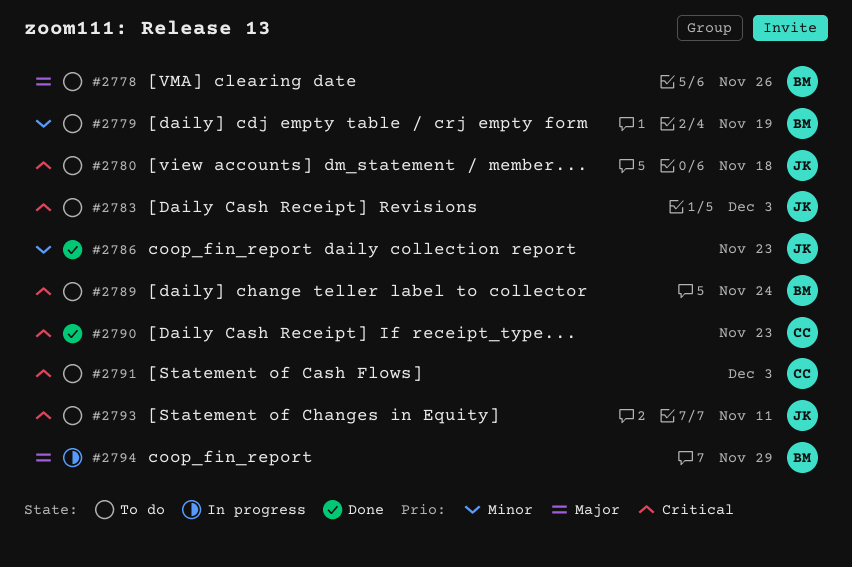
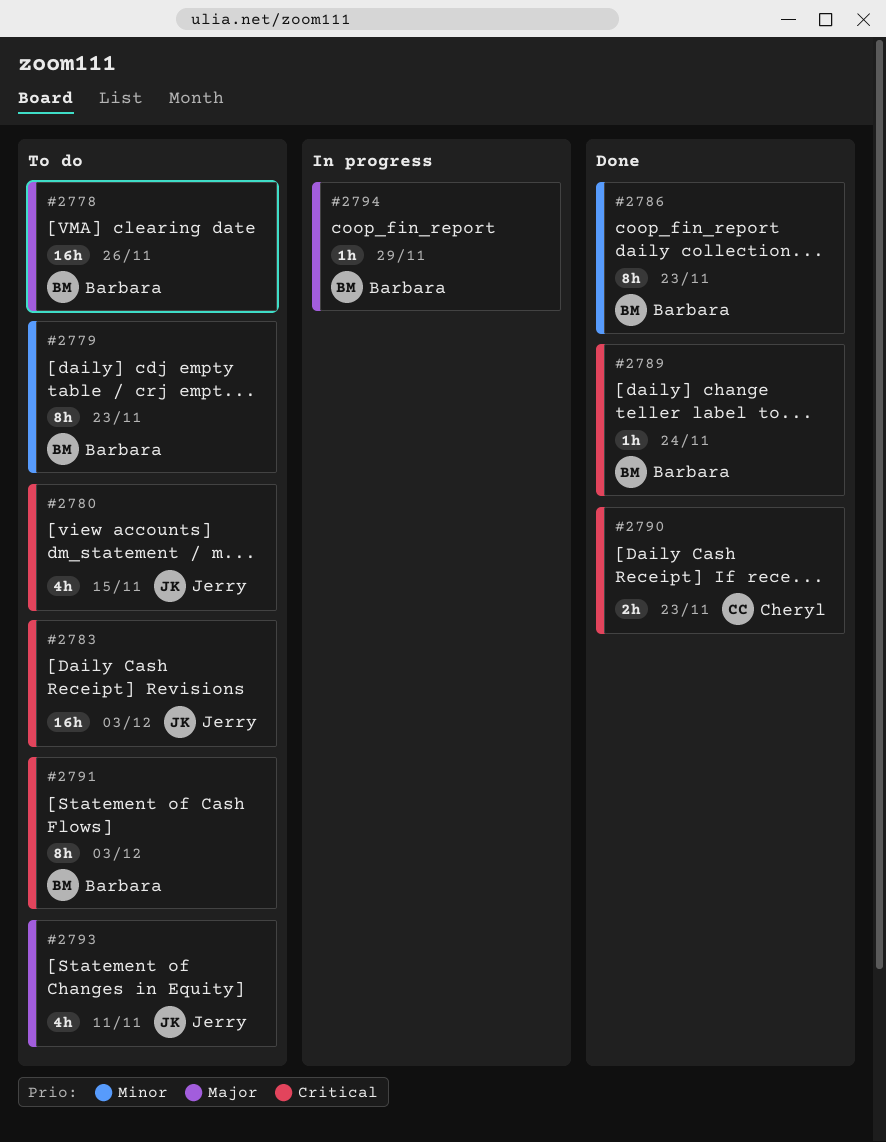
#2779, due: Nov 19 -> Nov 23
#2780, due: Nov 18 -> Nov 15
#2786, owner: Jerry -> Barbara
#2789, status: To do -> Done
#2791, owner: Cheryl -> Barbara
#2793, priority: Critical -> Major

